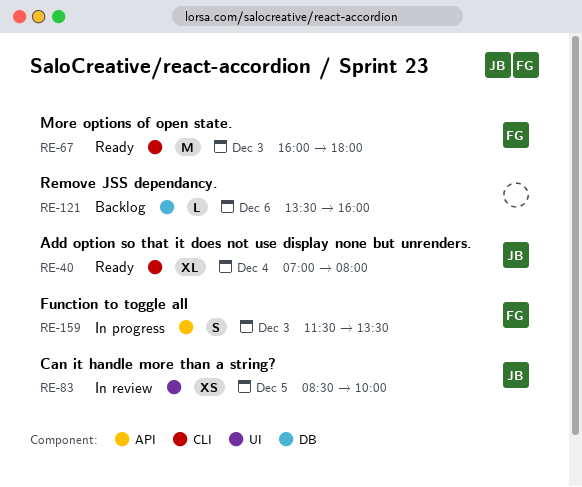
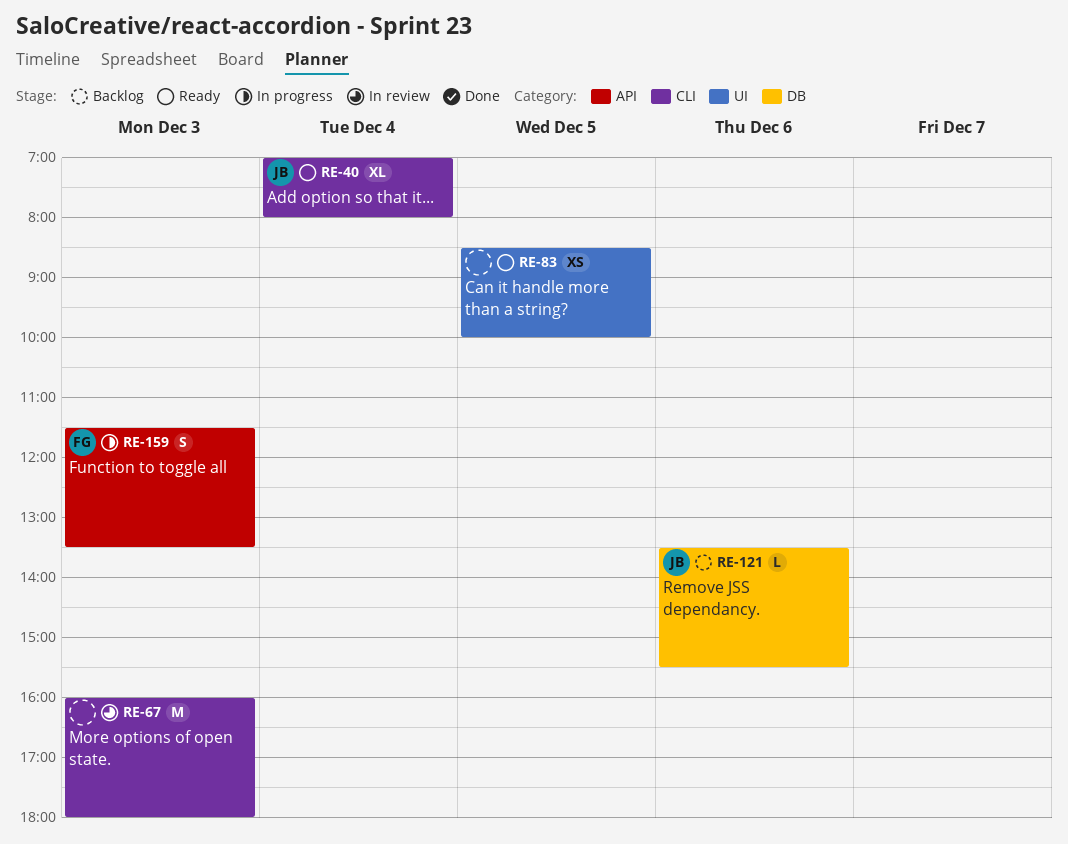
RE-67, status: Ready -> In review
RE-67, owner: FG -> none
RE-83, status: In review -> Ready
RE-83, owner: JB -> none
RE-121, owner: none -> JB
RE-121, ends: 16:00 -> 15:30

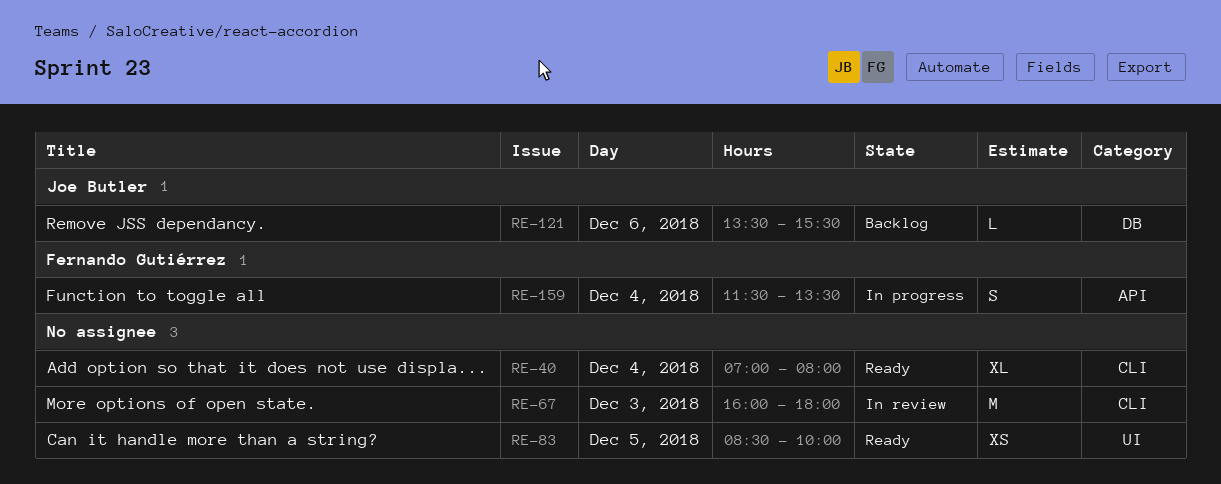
RE-40, owner: Joe Butler -> none
RE-159, day: Dec 3 -> Dec 4

